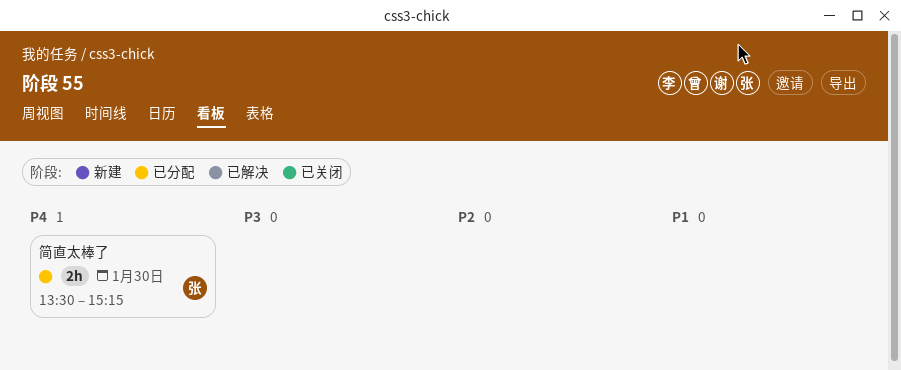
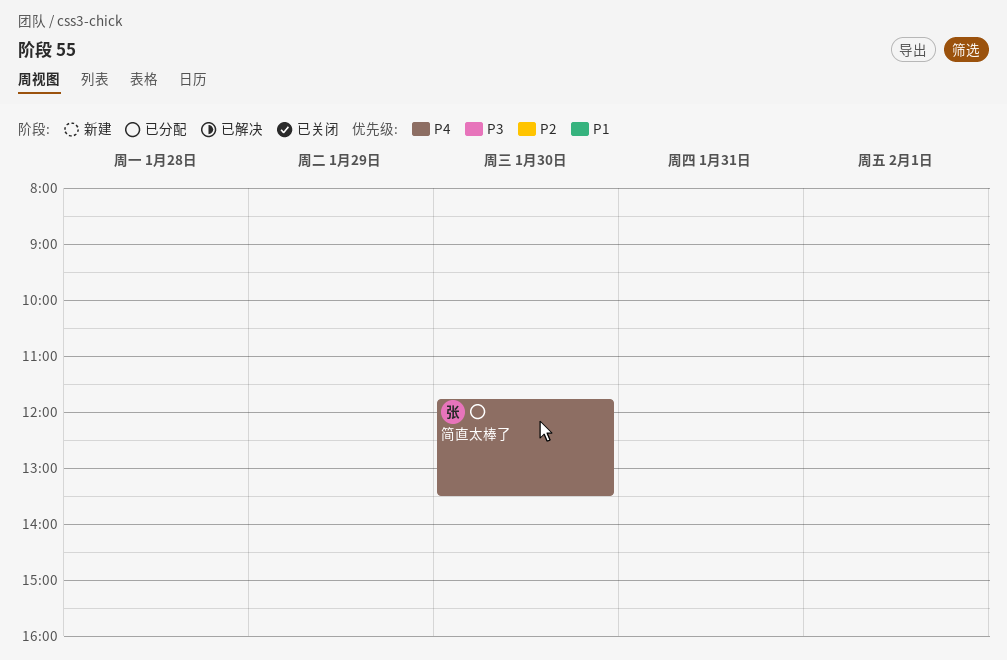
简直太棒了, begins: 13:30 -> 11:45
简直太棒了, ends: 15:15 -> 13:30

